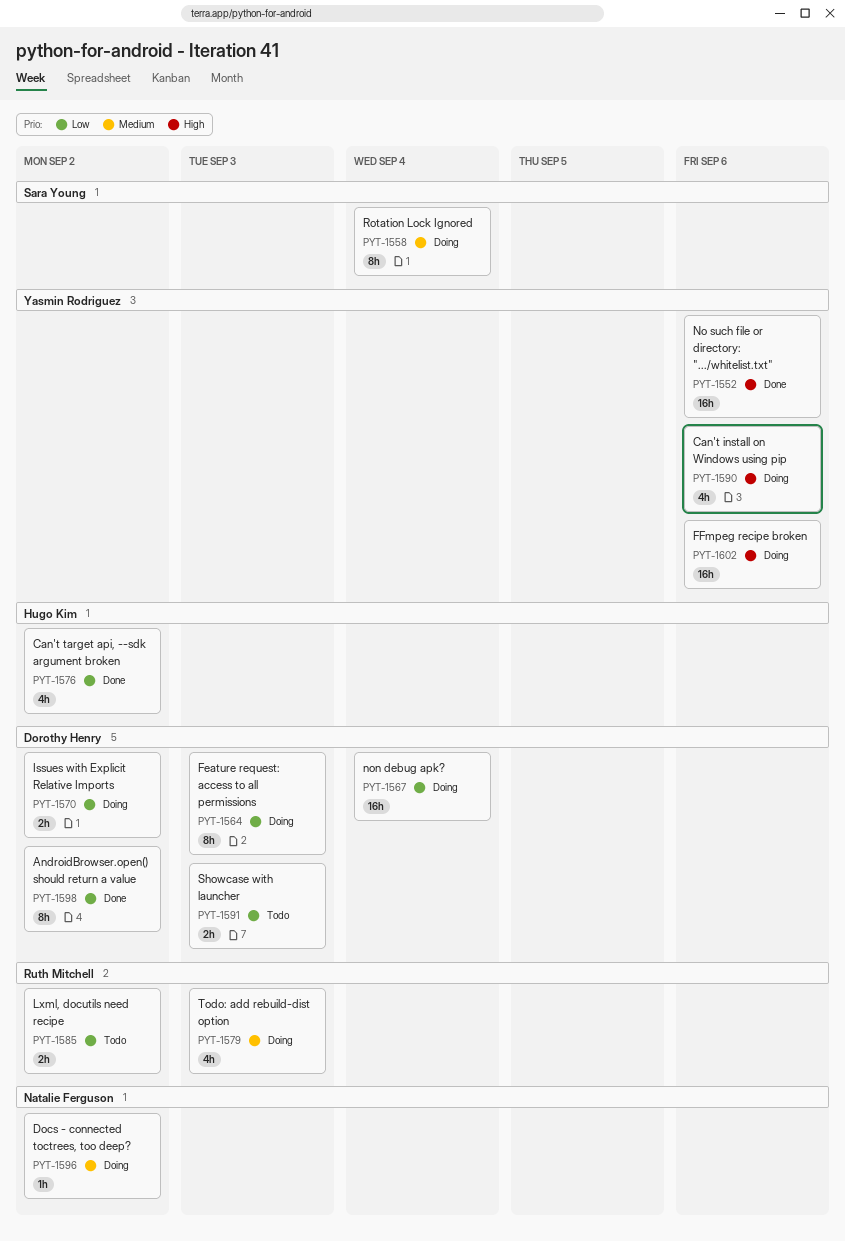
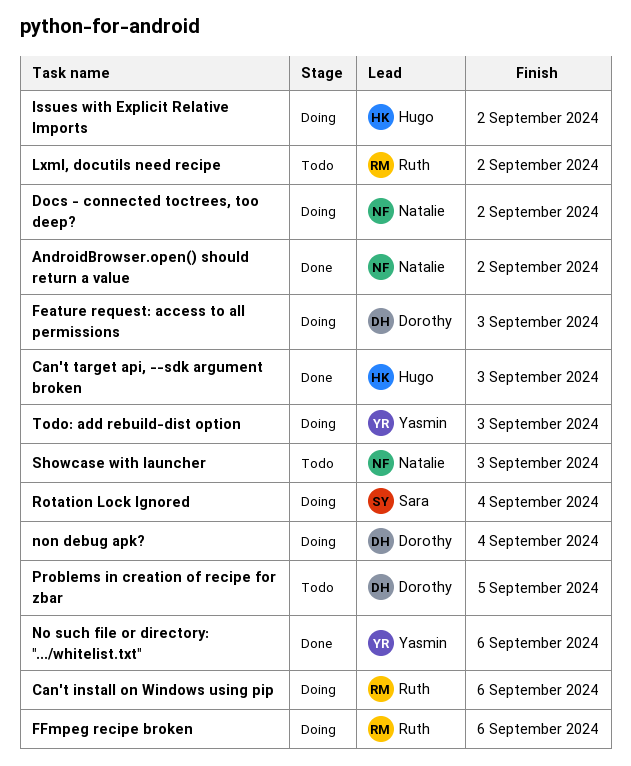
AndroidBrowser.open() should return a value, owner: Dorothy Henry -> Natalie Ferguson
Can't install on Windows using pip, owner: Yasmin Rodriguez -> Ruth Mitchell
Can't target api, --sdk argument broken, due: Sep 2 -> Sep 3
FFmpeg recipe broken, owner: Yasmin Rodriguez -> Ruth Mitchell
Issues with Explicit Relative Imports, owner: Dorothy Henry -> Hugo Kim
Problems in creation of recipe for zbar: none -> present
Showcase with launcher, owner: Dorothy Henry -> Natalie Ferguson
Todo: add rebuild-dist option, owner: Ruth Mitchell -> Yasmin Rodriguez

